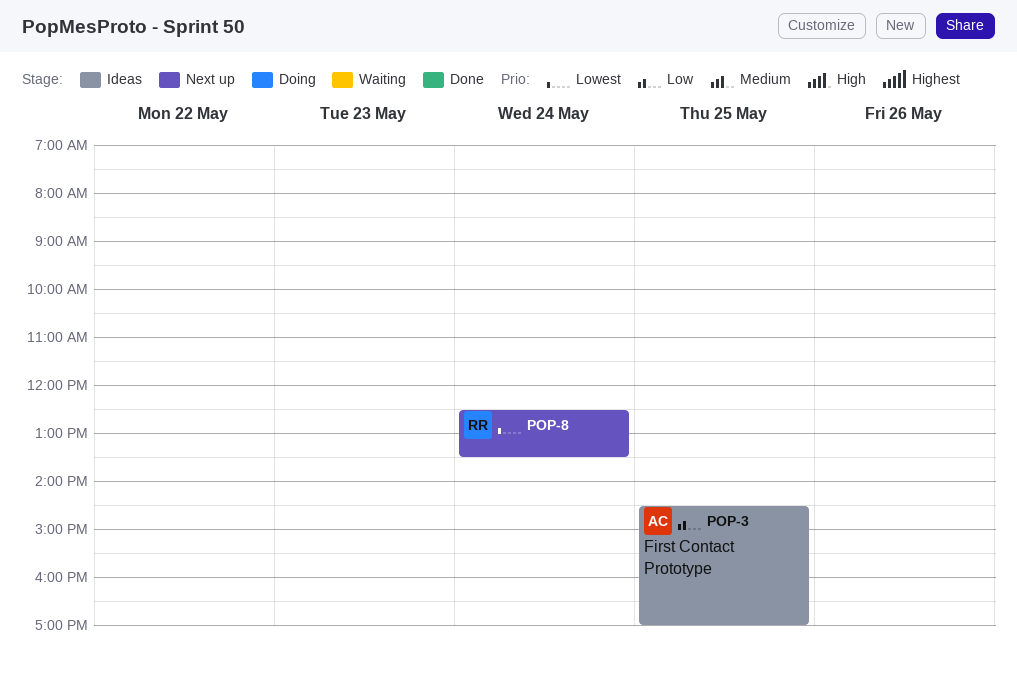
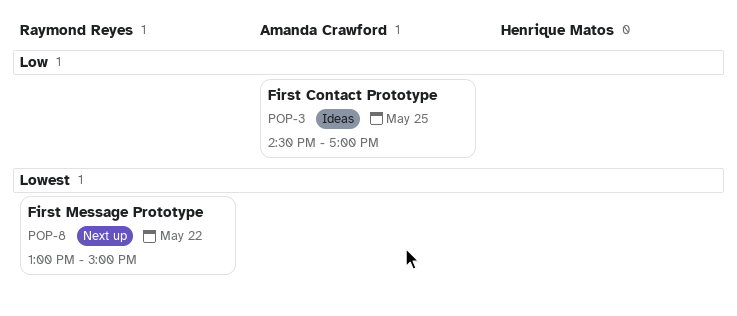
POP-8, day: May 24 -> May 22
POP-8, begins: 12:30 -> 13:00
POP-8, ends: 13:30 -> 15:00

